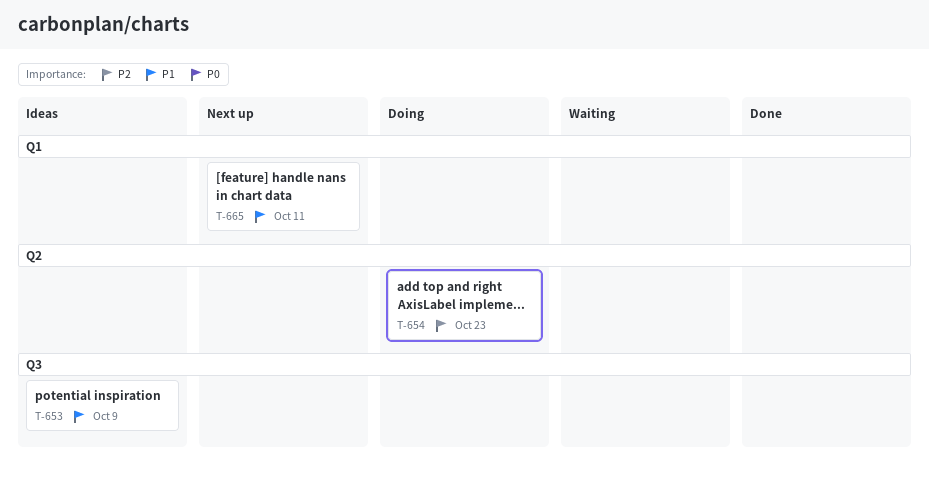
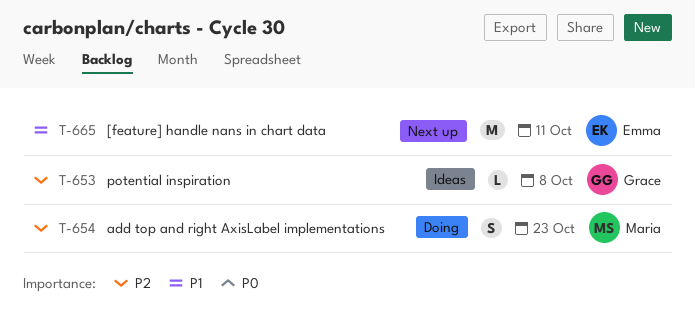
T-653, priority: P1 -> P2
T-653, due: Oct 9 -> Oct 8

